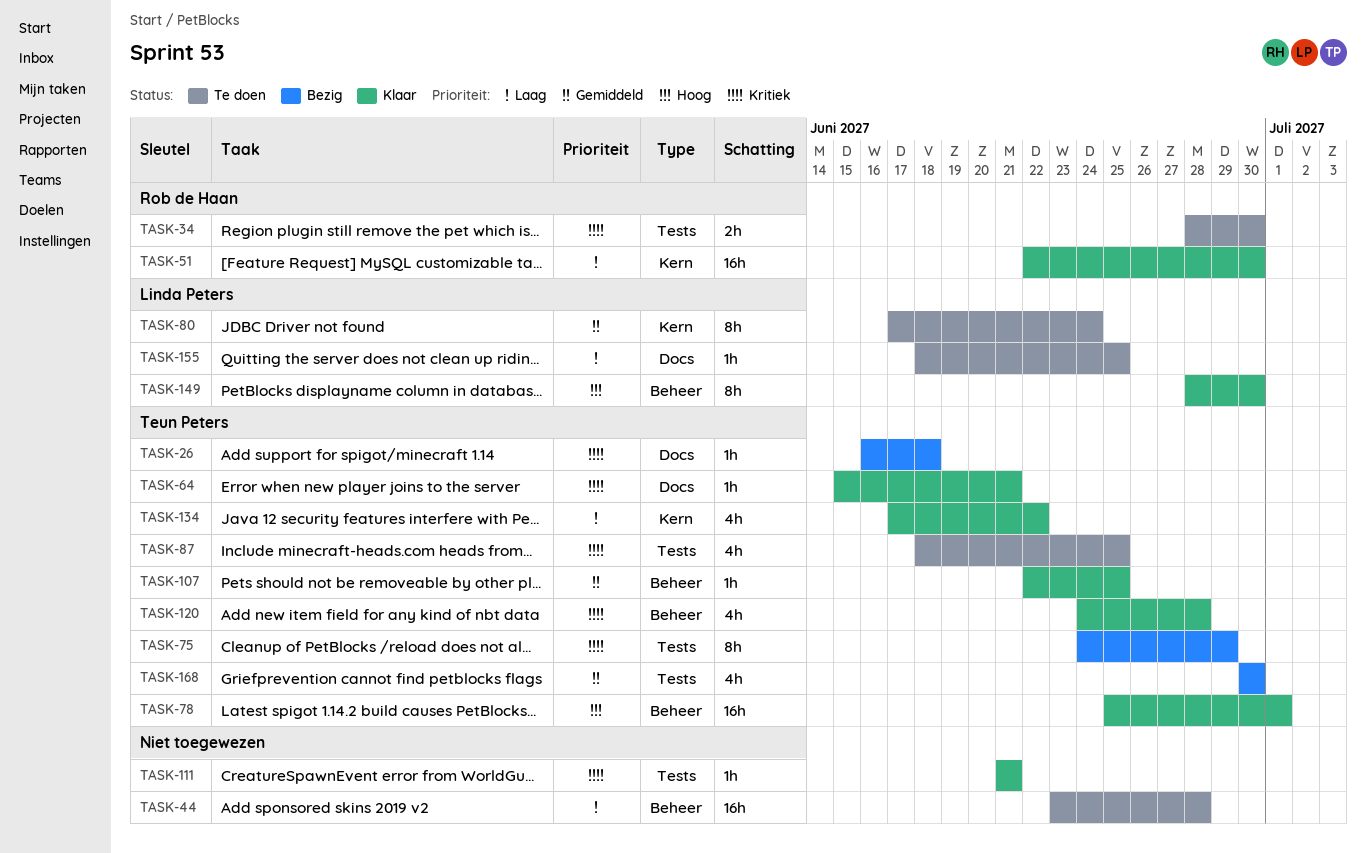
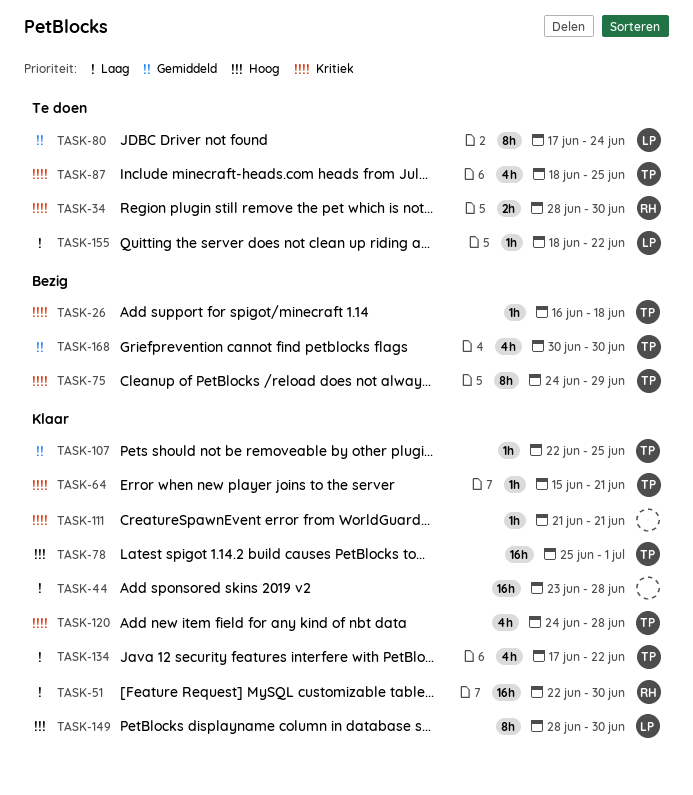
TASK-44, status: Te doen -> Klaar
TASK-155, due: Jun 25 -> Jun 22

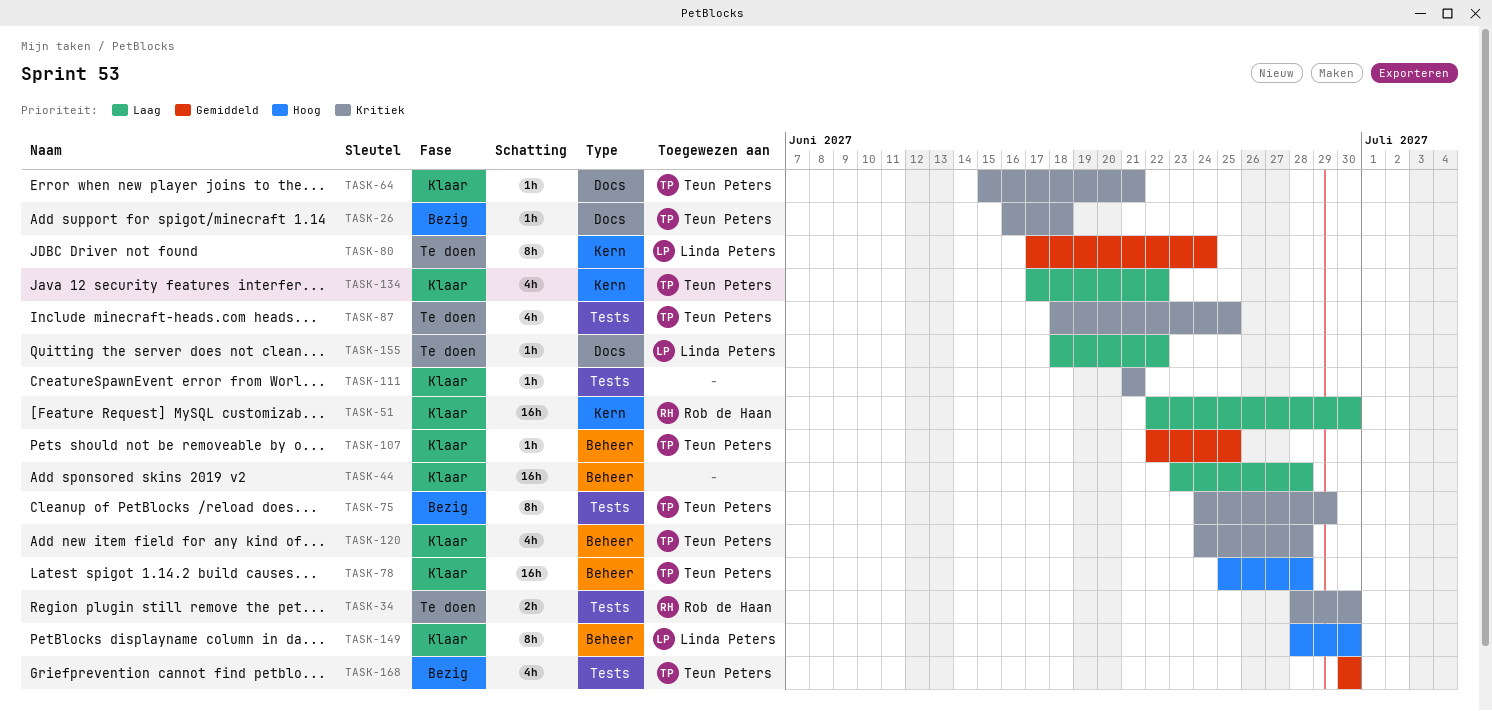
TASK-78, due: Jul 1 -> Jun 28

